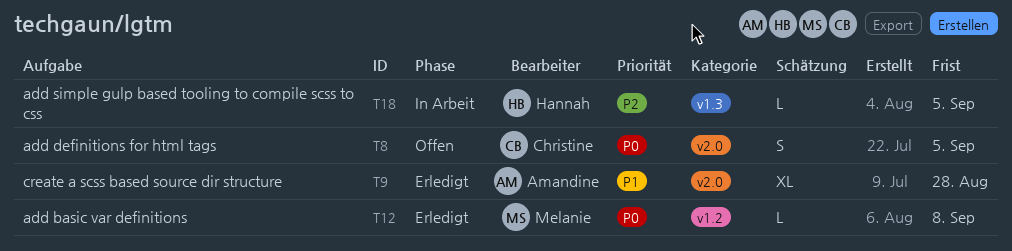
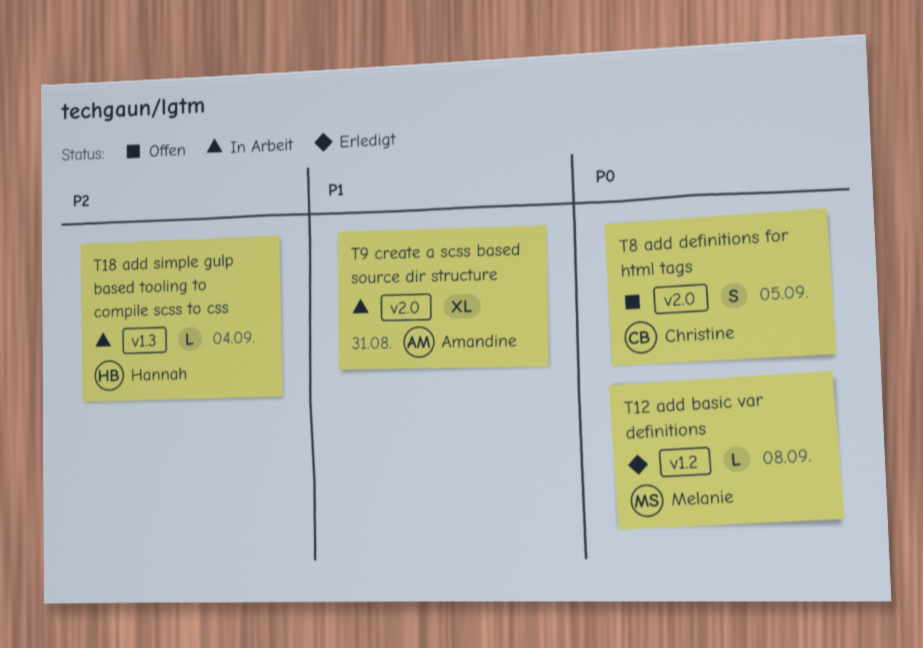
T9, status: Erledigt -> In Arbeit
T9, due: Aug 28 -> Aug 31
T18, due: Sep 5 -> Sep 4

